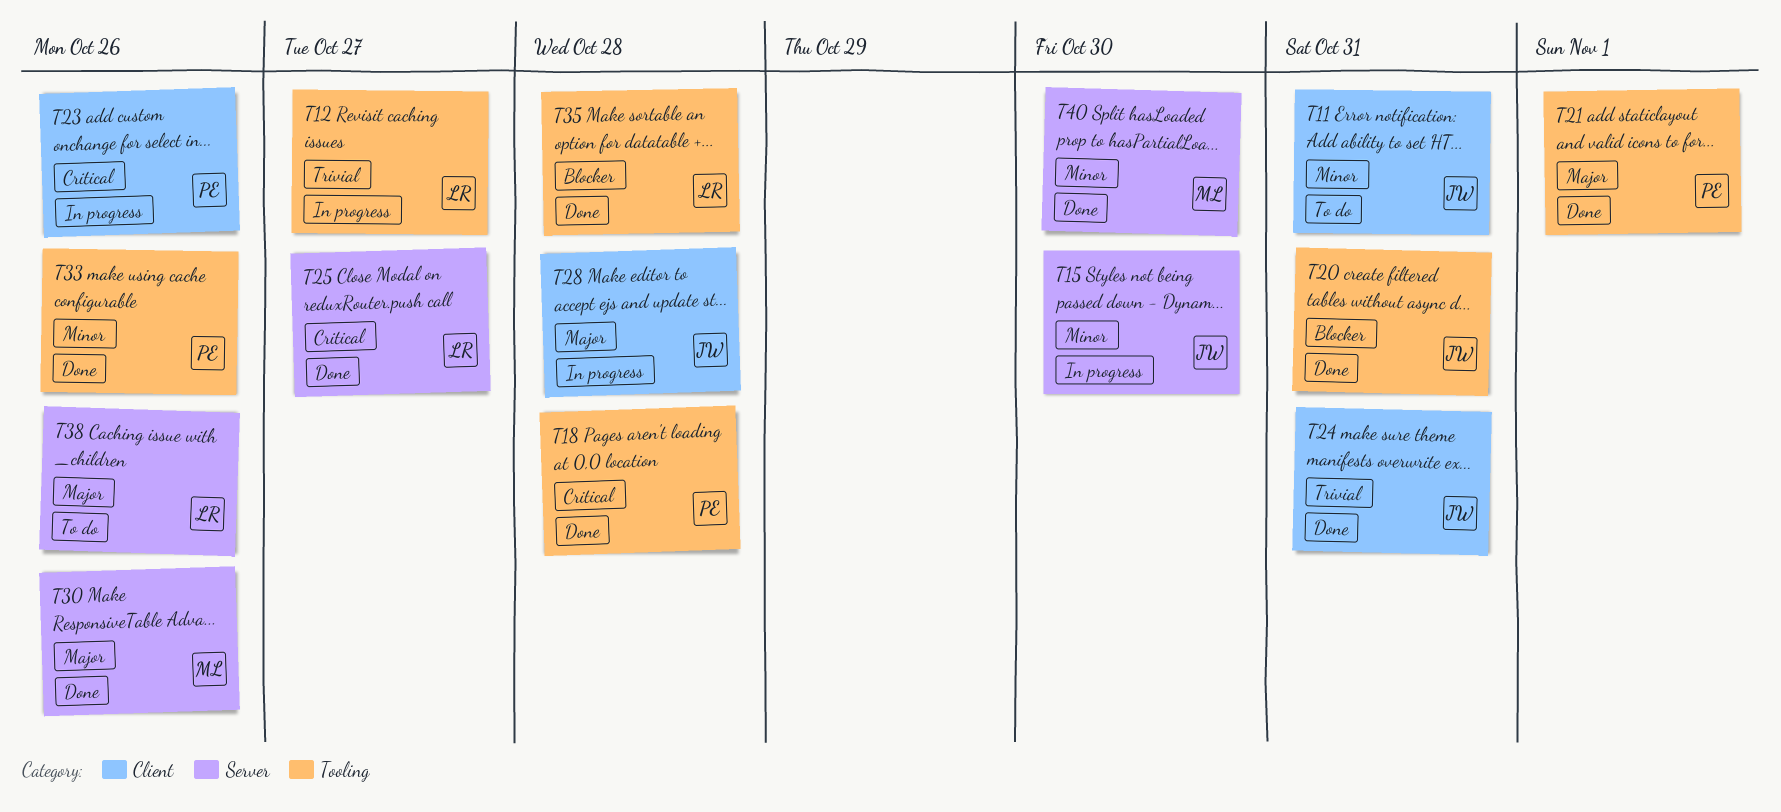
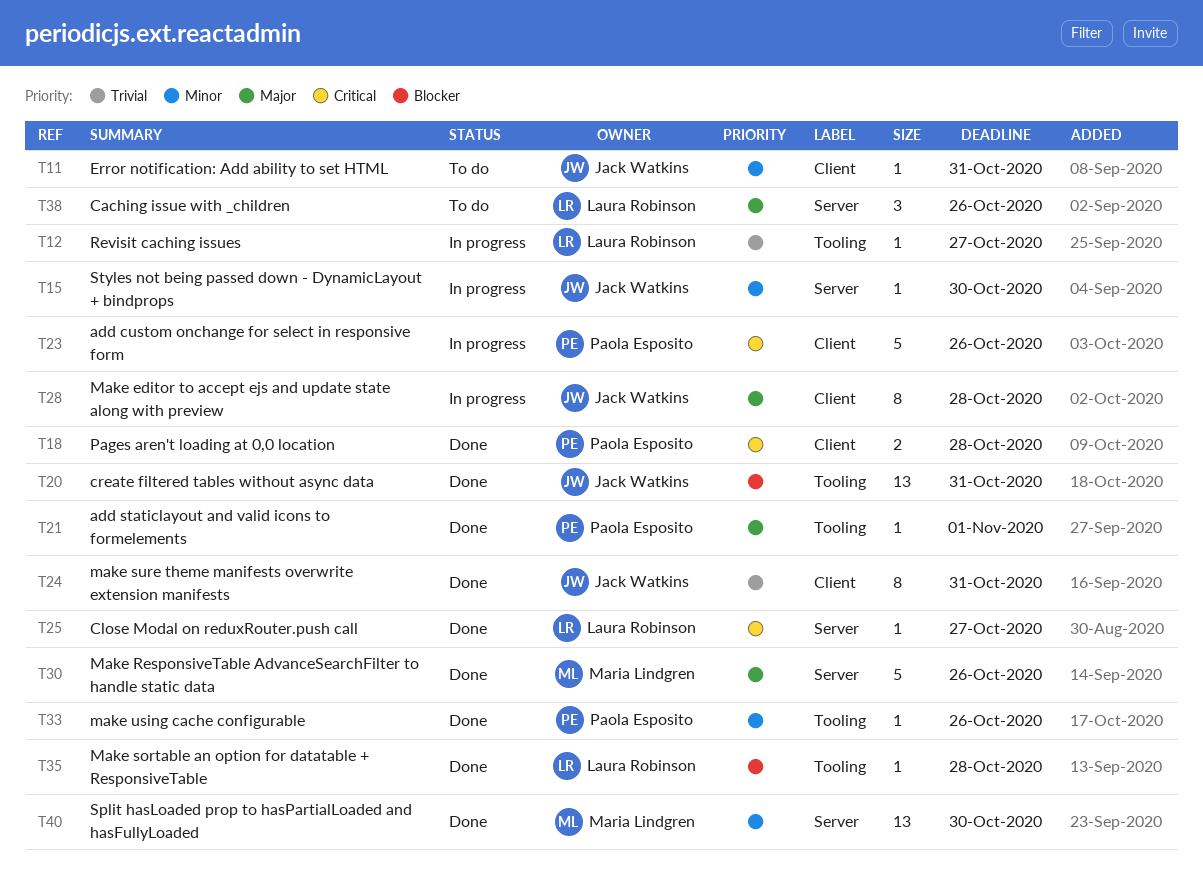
T18, label: Tooling -> Client

